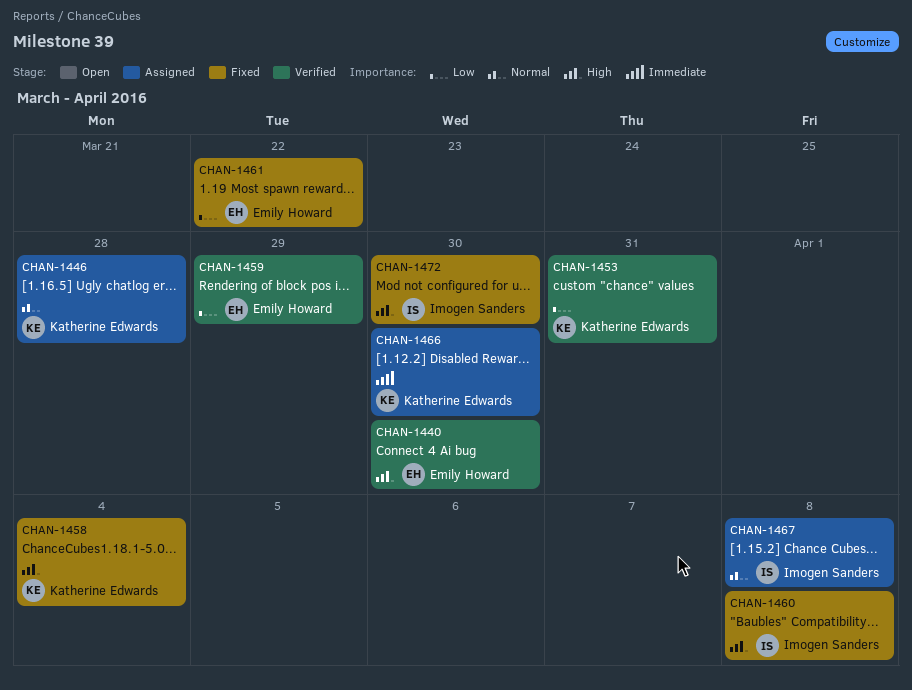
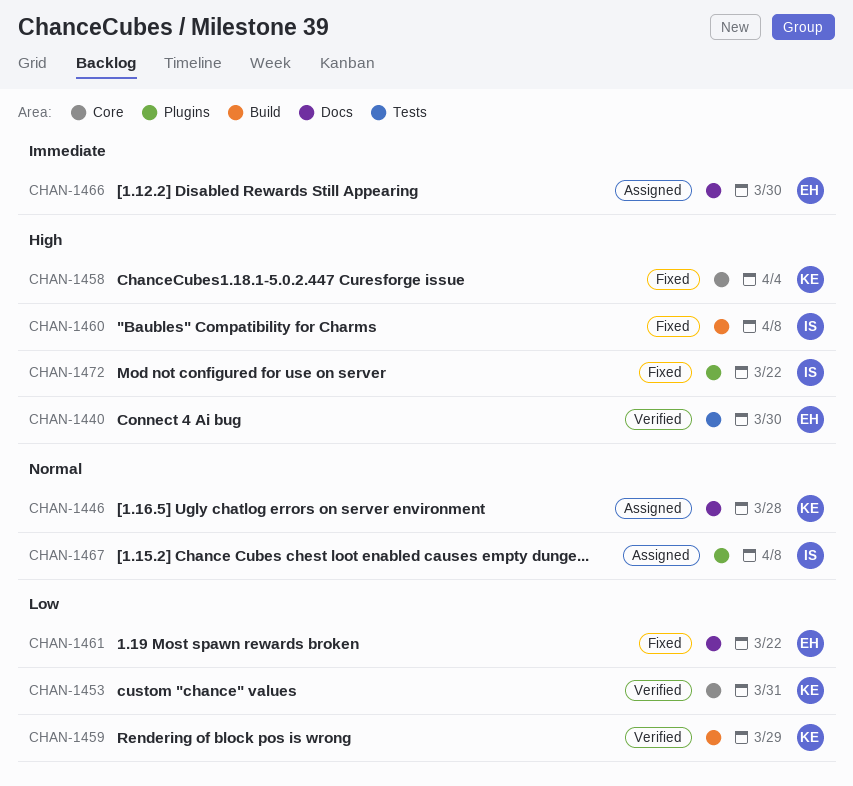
CHAN-1459, owner: Emily Howard -> Katherine Edwards
CHAN-1466, owner: Katherine Edwards -> Emily Howard
CHAN-1472, due: Mar 30 -> Mar 22

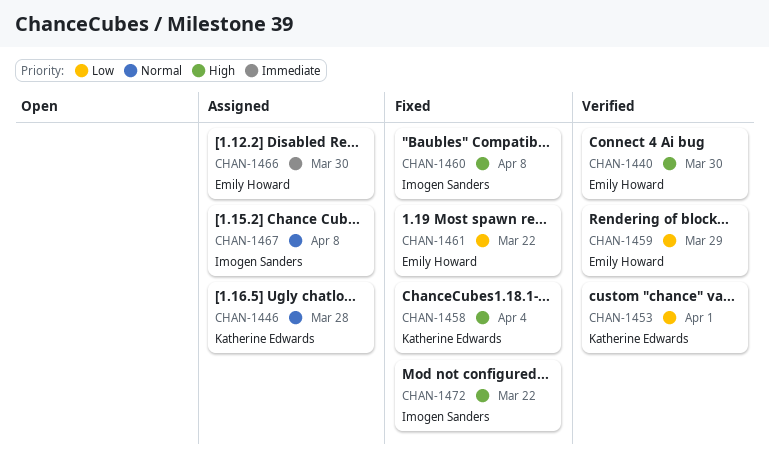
CHAN-1453, due: Mar 31 -> Apr 1
CHAN-1459, owner: Katherine Edwards -> Emily Howard

